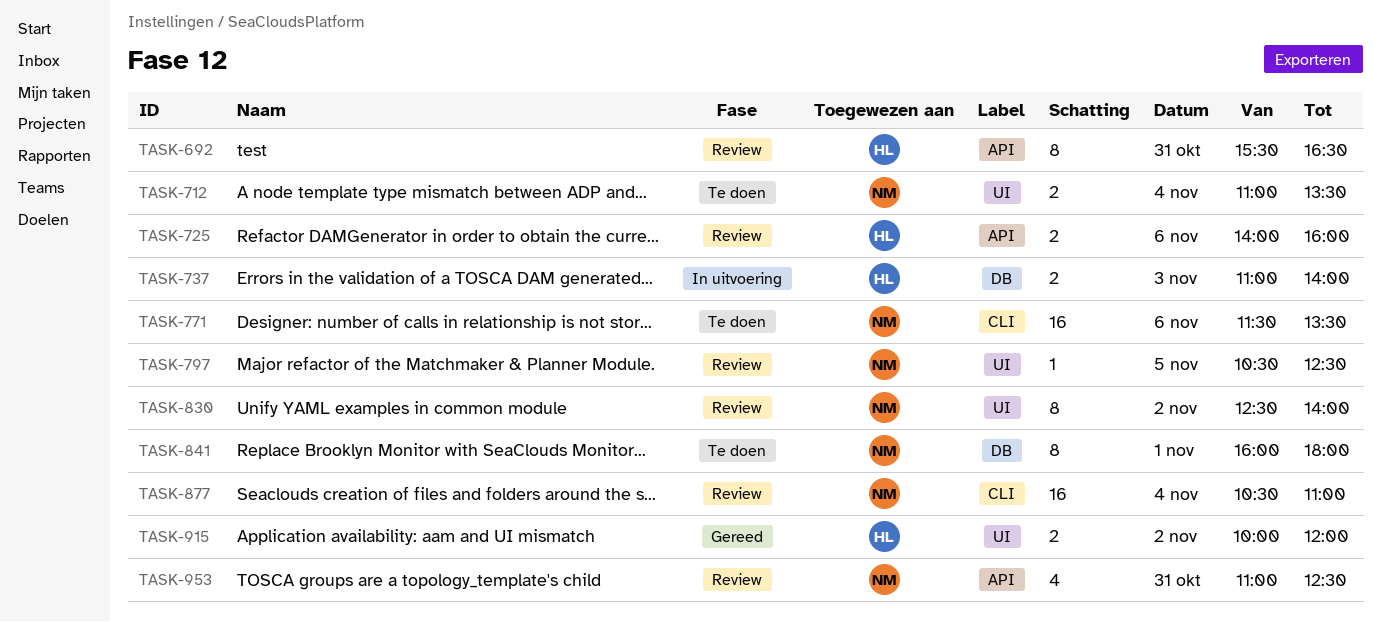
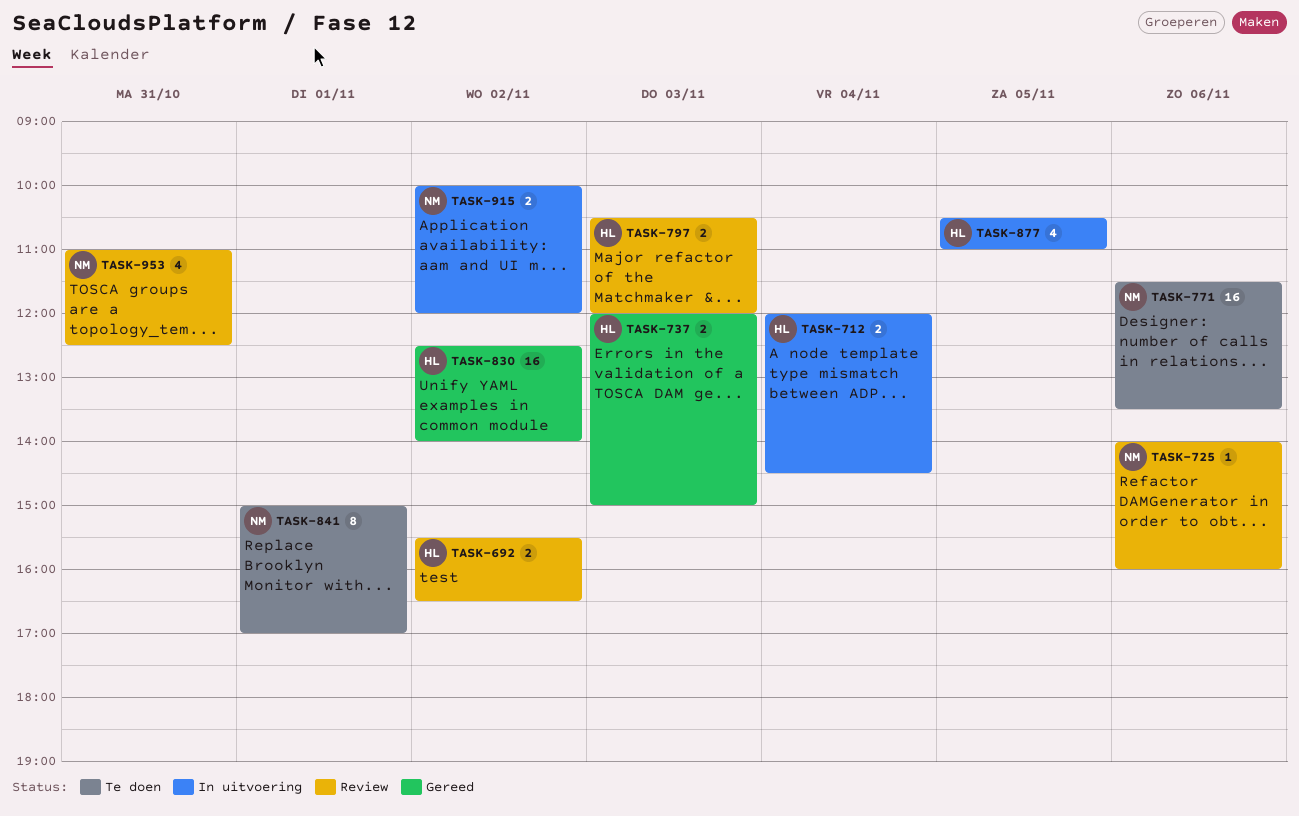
TASK-692, estimate: 8 -> 2
TASK-692, day: Oct 31 -> Nov 2
TASK-712, status: Te doen -> In uitvoering
TASK-712, owner: NM -> HL
TASK-712, begins: 11:00 -> 12:00
TASK-712, ends: 13:30 -> 14:30
TASK-725, owner: HL -> NM
TASK-725, estimate: 2 -> 1
TASK-737, status: In uitvoering -> Gereed
TASK-737, begins: 11:00 -> 12:00
TASK-737, ends: 14:00 -> 15:00
TASK-797, owner: NM -> HL
TASK-797, estimate: 1 -> 2
TASK-797, day: Nov 5 -> Nov 3
TASK-797, ends: 12:30 -> 12:00
TASK-830, status: Review -> Gereed
TASK-830, owner: NM -> HL
TASK-830, estimate: 8 -> 16
TASK-841, begins: 16:00 -> 15:00
TASK-841, ends: 18:00 -> 17:00
TASK-877, status: Review -> In uitvoering
TASK-877, owner: NM -> HL
TASK-877, estimate: 16 -> 4
TASK-877, day: Nov 4 -> Nov 5
TASK-915, status: Gereed -> In uitvoering
TASK-915, owner: HL -> NM

